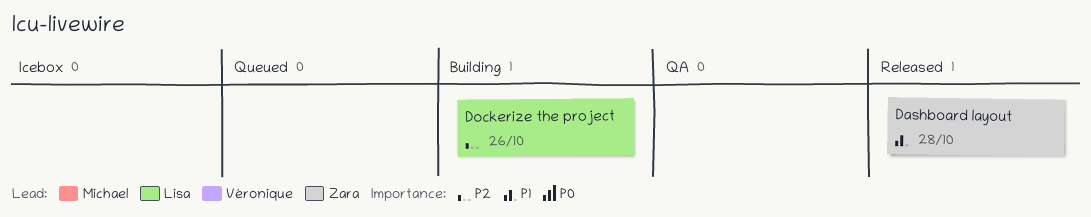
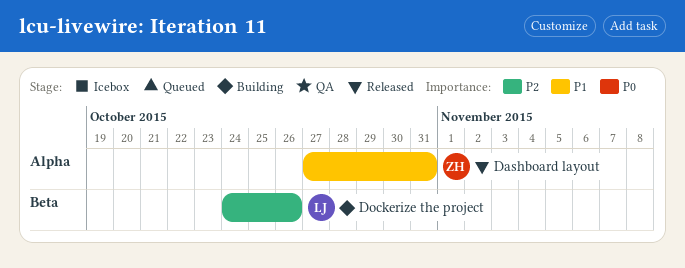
Dashboard layout, due: Oct 28 -> Oct 31

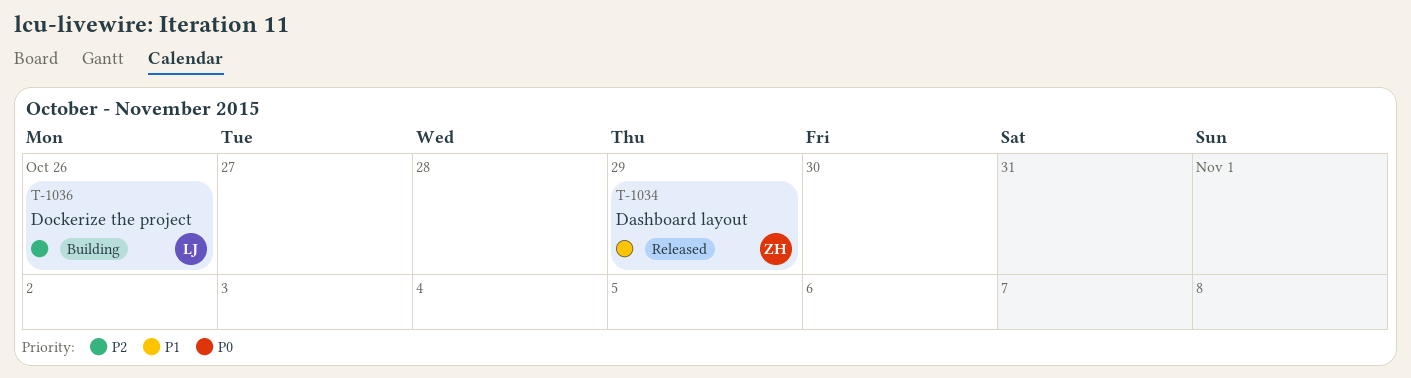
Dashboard layout, due: Oct 31 -> Oct 29

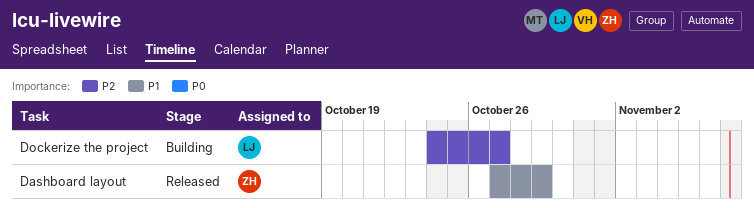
Dockerize the project, due: Oct 26 -> Oct 27

